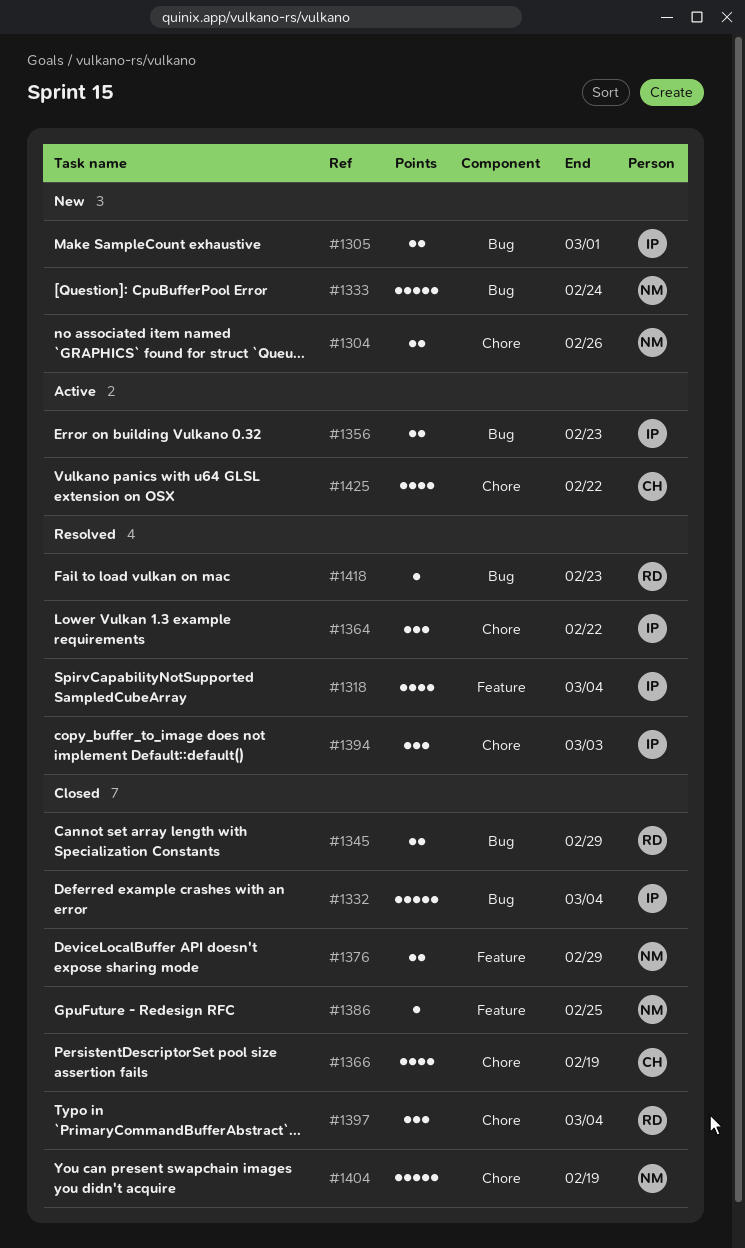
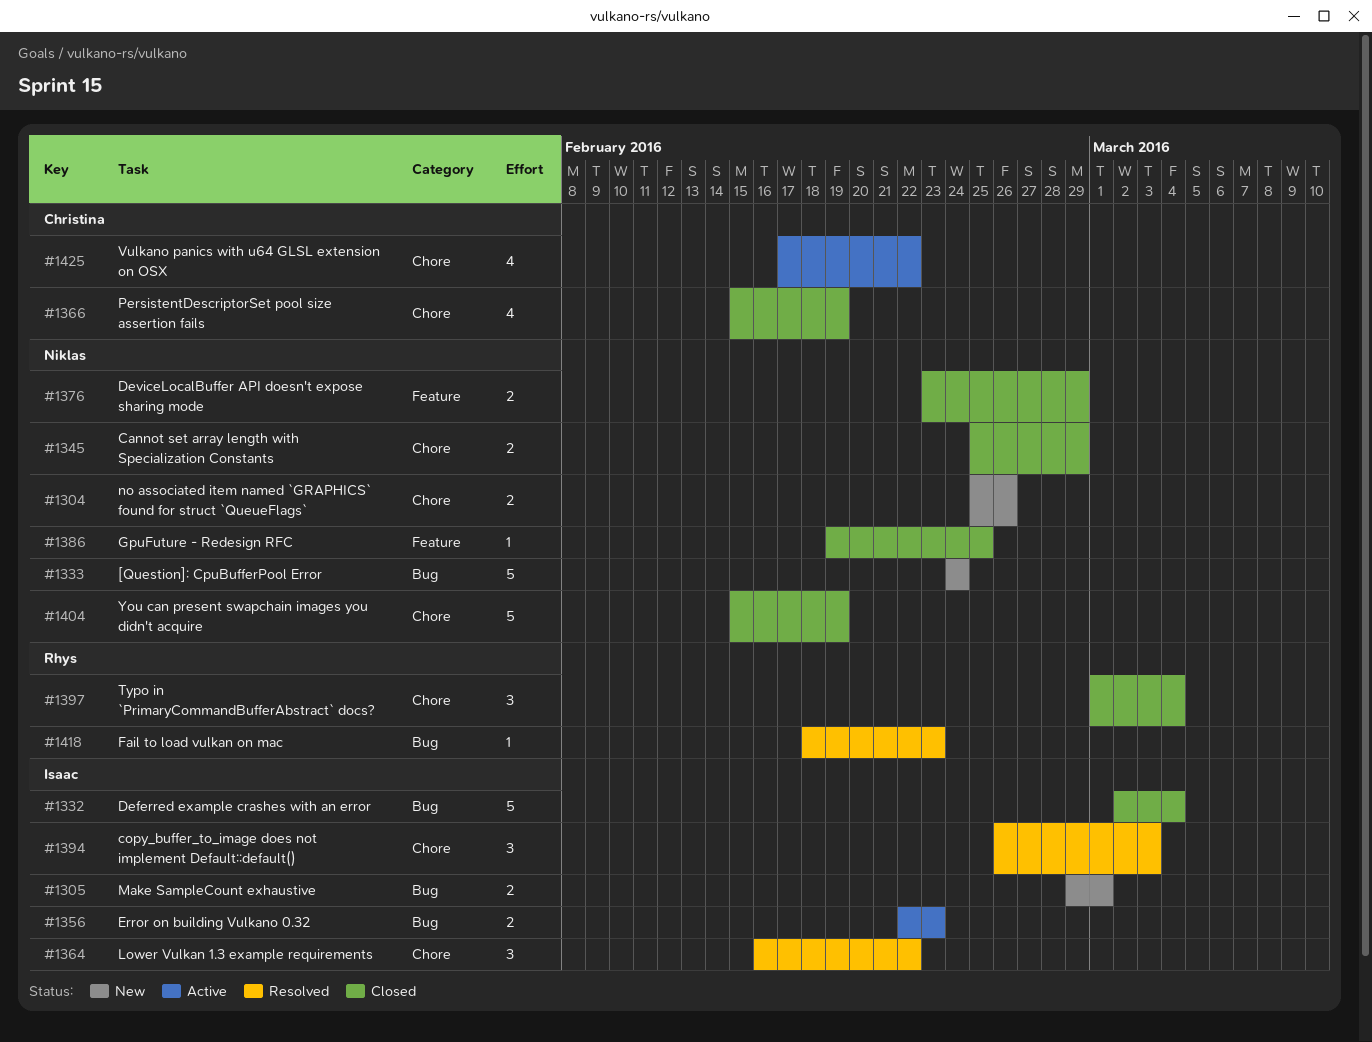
#1318: present -> none
#1345, owner: Rhys -> Niklas
#1345, label: Bug -> Chore

